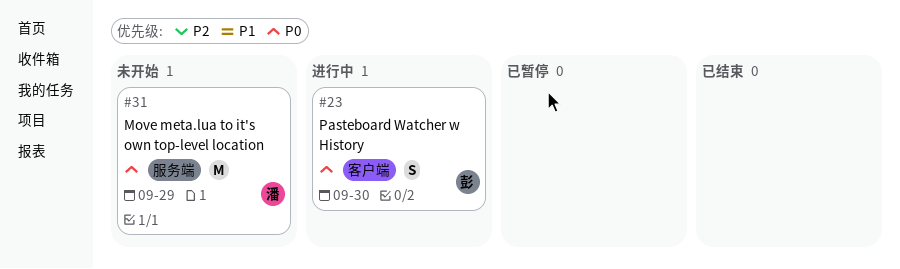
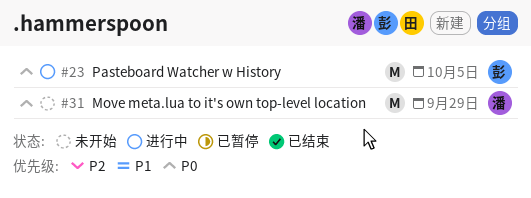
#23, estimate: S -> M
#23, due: Sep 30 -> Oct 5

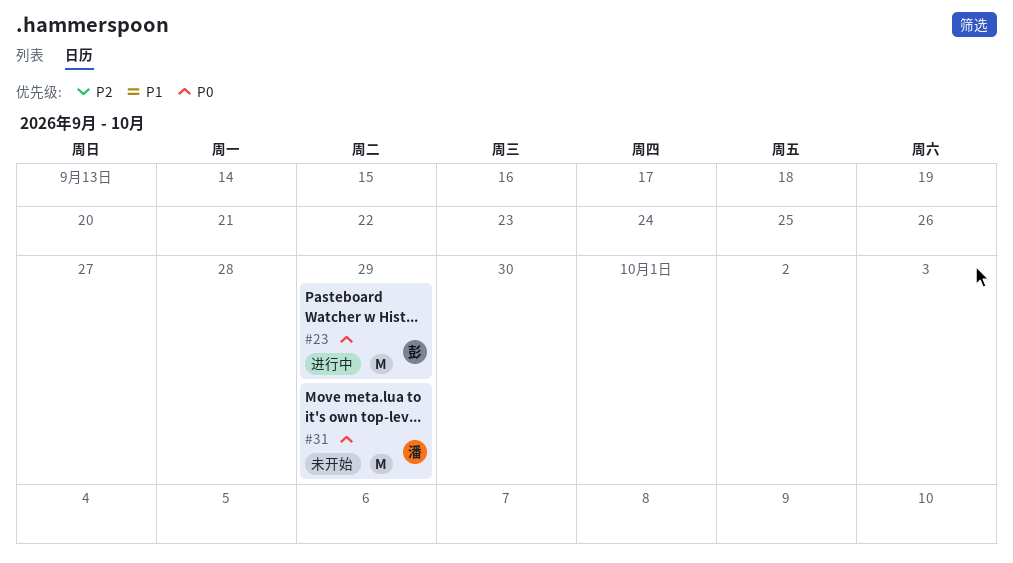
#23, due: Oct 5 -> Sep 29

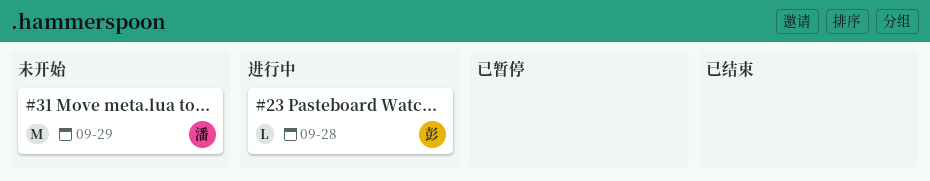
#23, estimate: M -> L
#23, due: Sep 29 -> Sep 28

